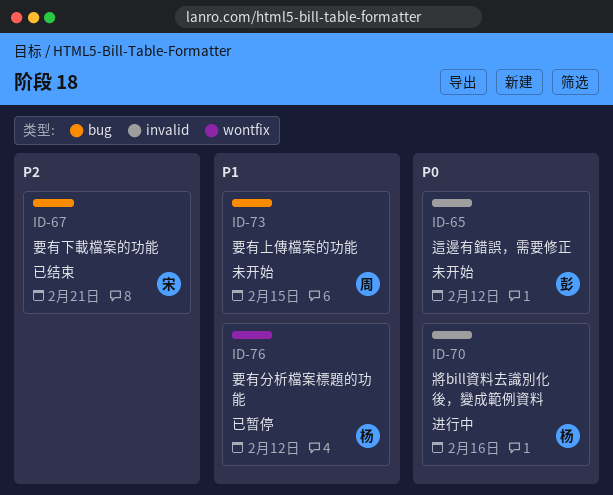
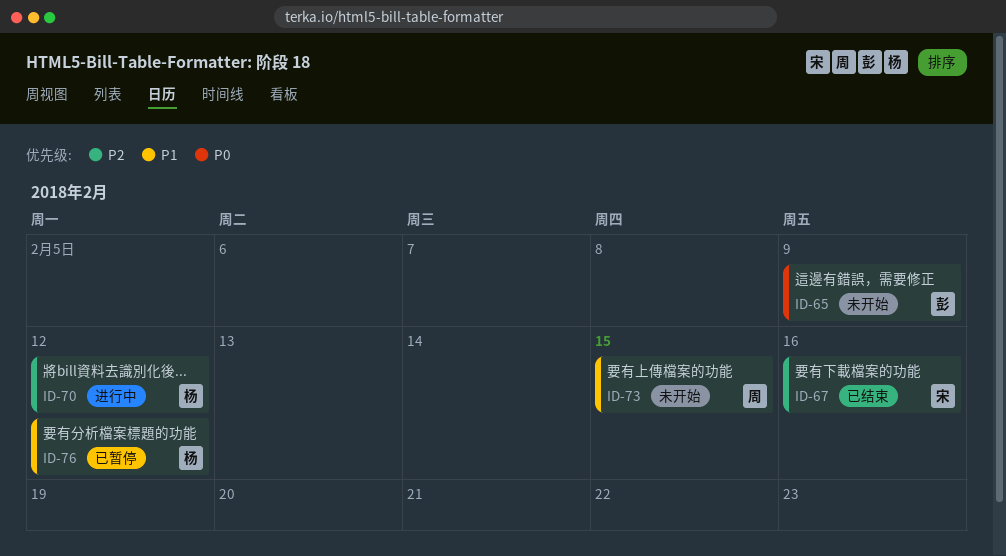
ID-65, due: Feb 12 -> Feb 9
ID-67, due: Feb 21 -> Feb 16
ID-70, priority: P0 -> P2
ID-70, due: Feb 16 -> Feb 12

